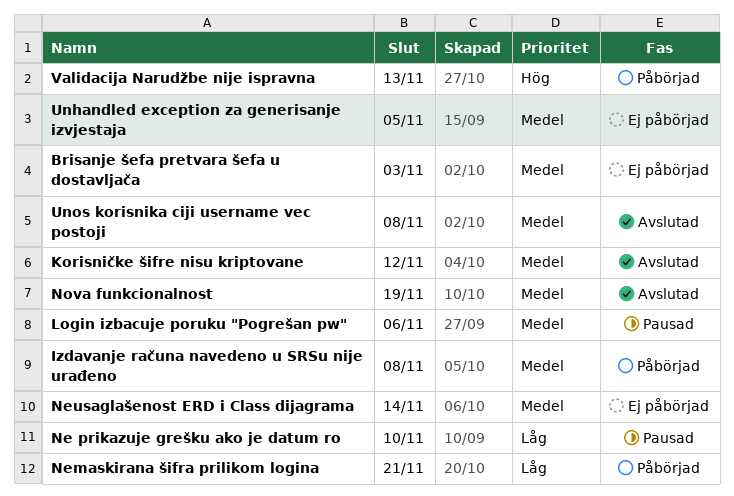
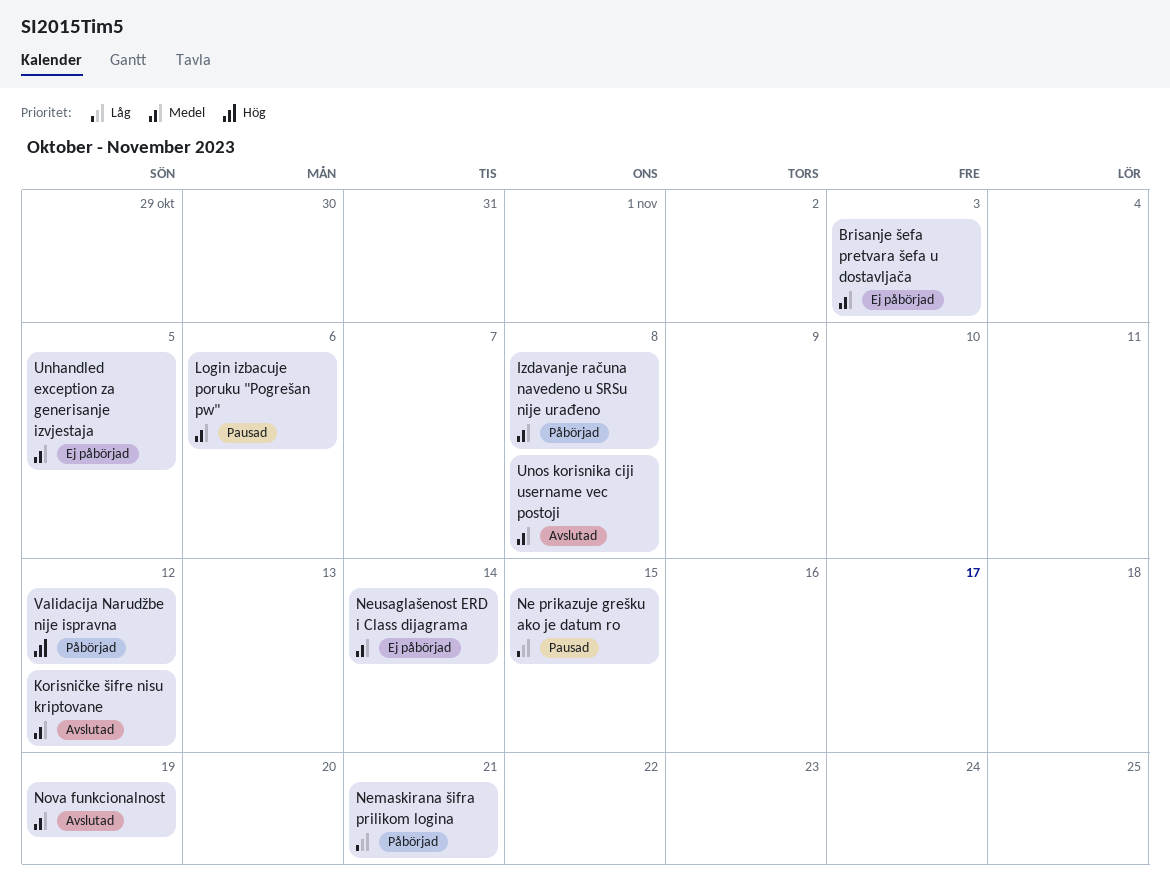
Ne prikazuje grešku ako je datum ro, due: Nov 10 -> Nov 15
Validacija Narudžbe nije ispravna, due: Nov 13 -> Nov 12

